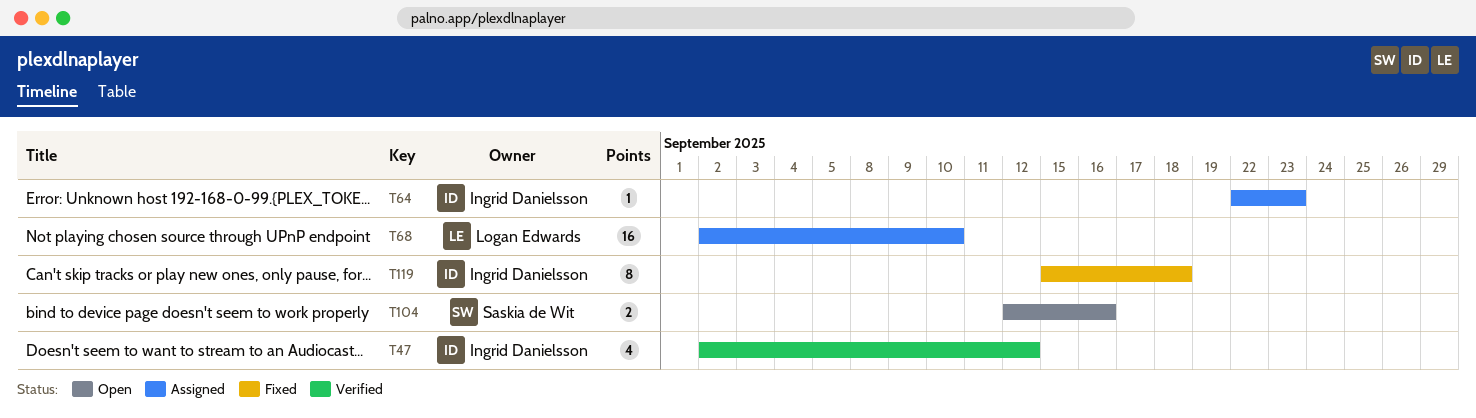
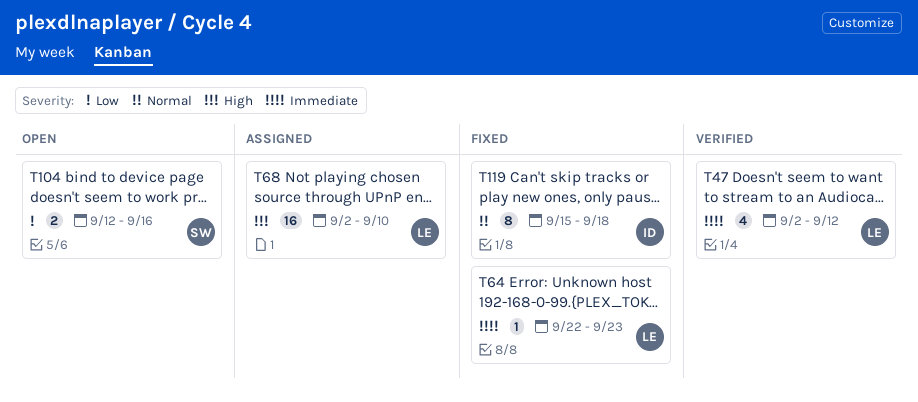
T47, owner: Ingrid Danielsson -> Logan Edwards
T64, status: Assigned -> Fixed
T64, owner: Ingrid Danielsson -> Logan Edwards

